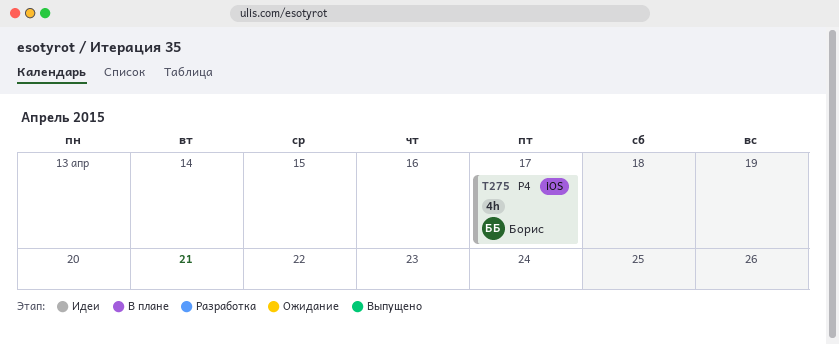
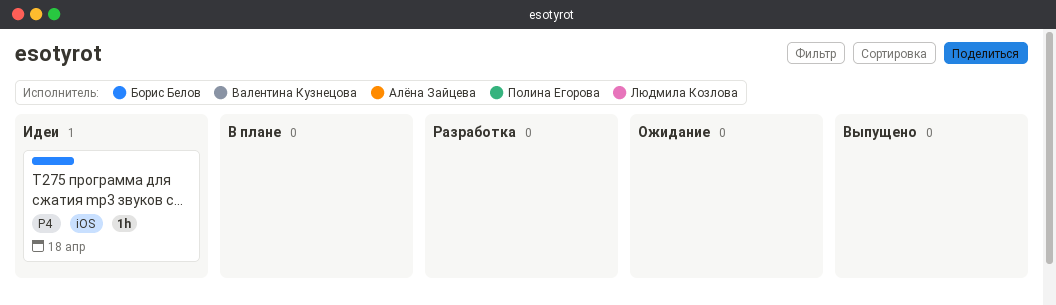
T275, estimate: 4h -> 1h
T275, due: Apr 17 -> Apr 18

